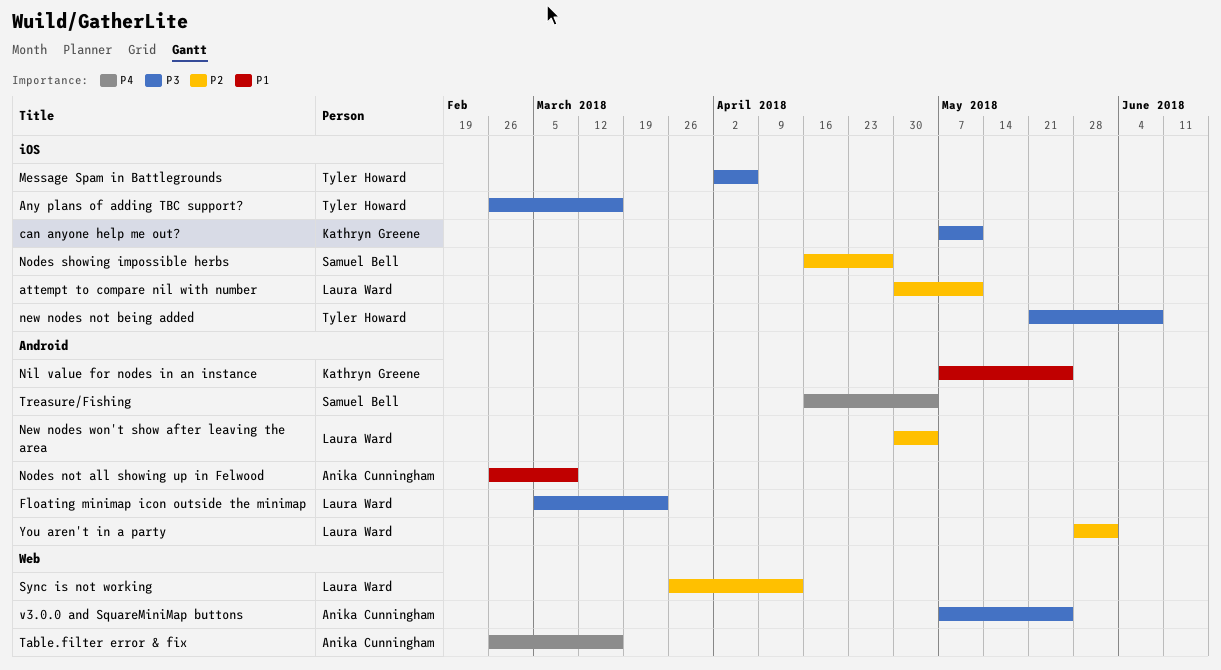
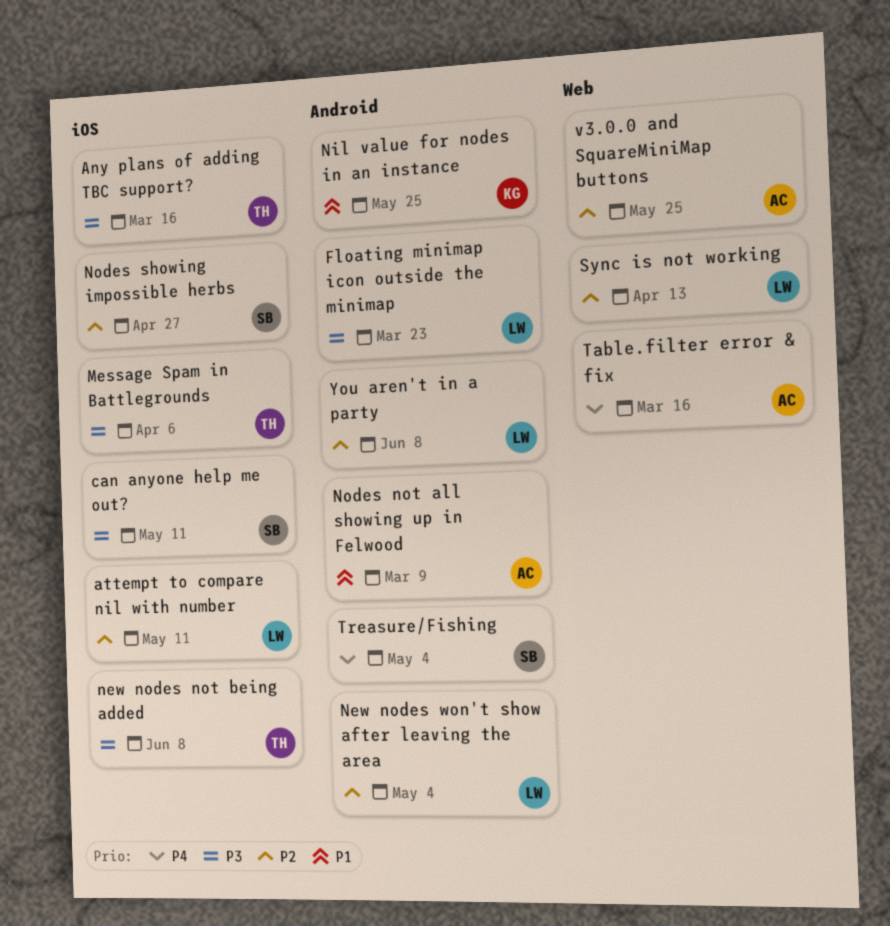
can anyone help me out?, owner: Kathryn Greene -> Samuel Bell
v3.0.0 and SquareMiniMap buttons, priority: P3 -> P2
You aren't in a party, due: Jun 1 -> Jun 8

